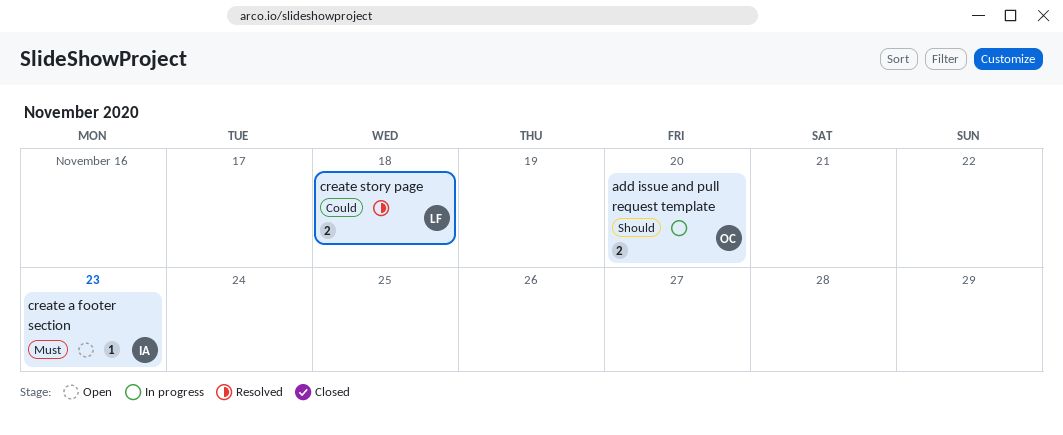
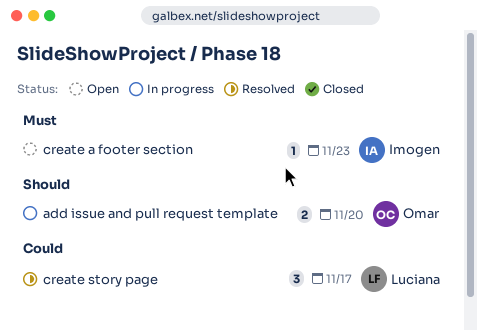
create story page, estimate: 2 -> 3
create story page, due: Nov 18 -> Nov 17

